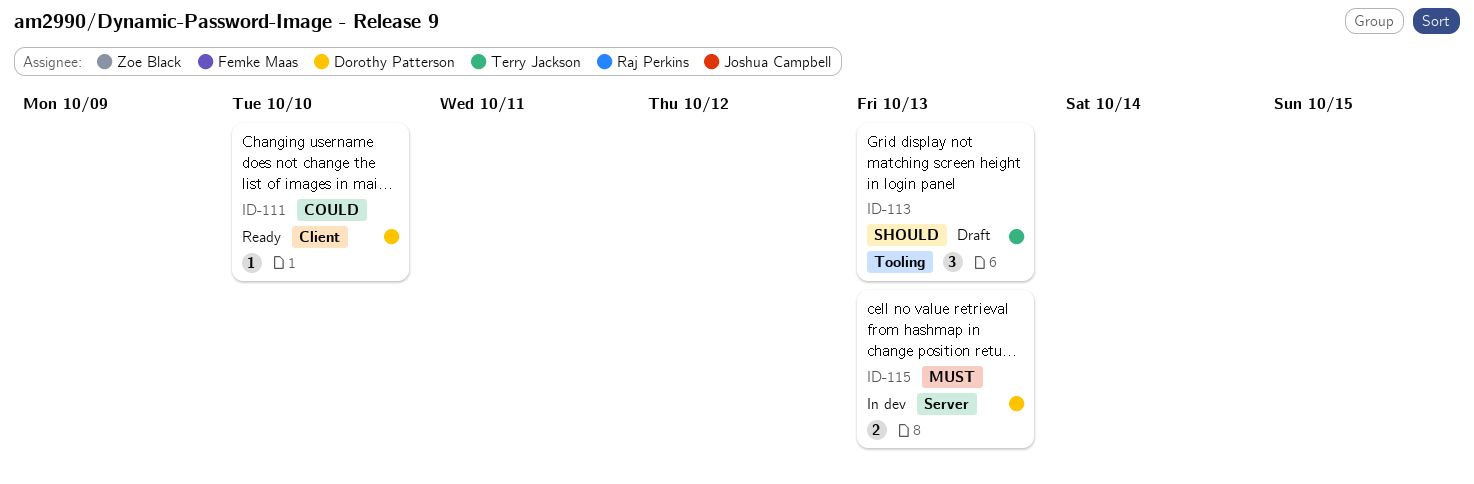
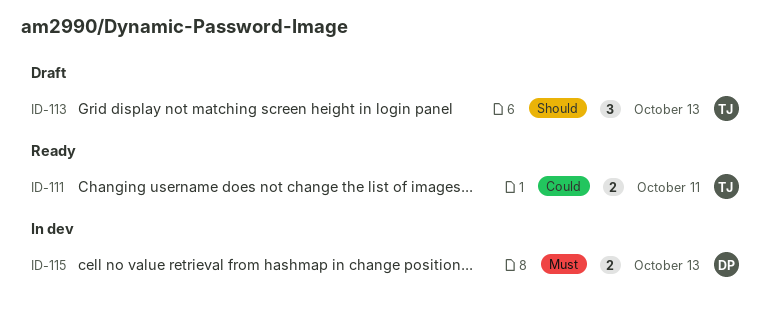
ID-111, owner: Dorothy Patterson -> Terry Jackson
ID-111, estimate: 1 -> 2
ID-111, due: Oct 10 -> Oct 11

